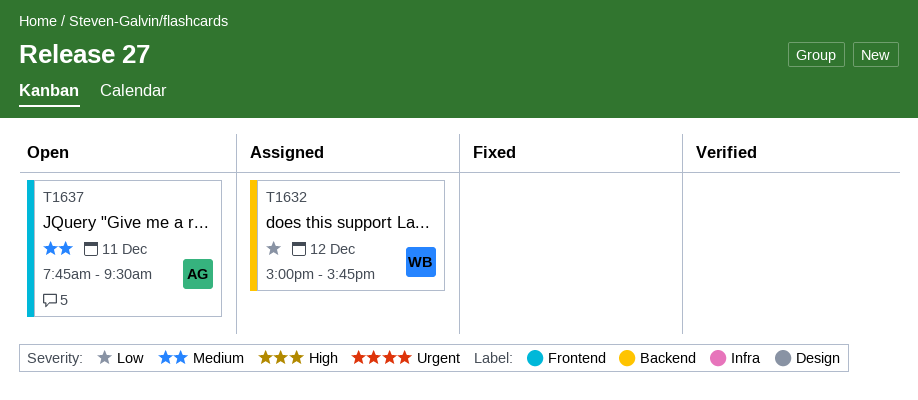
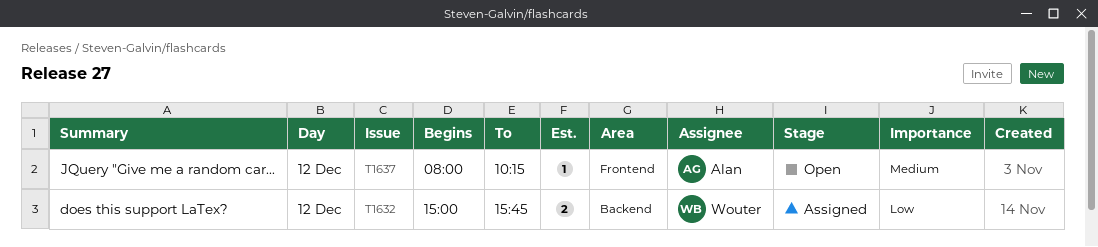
T1637, day: Dec 11 -> Dec 12
T1637, begins: 07:45 -> 08:00
T1637, ends: 09:30 -> 10:15

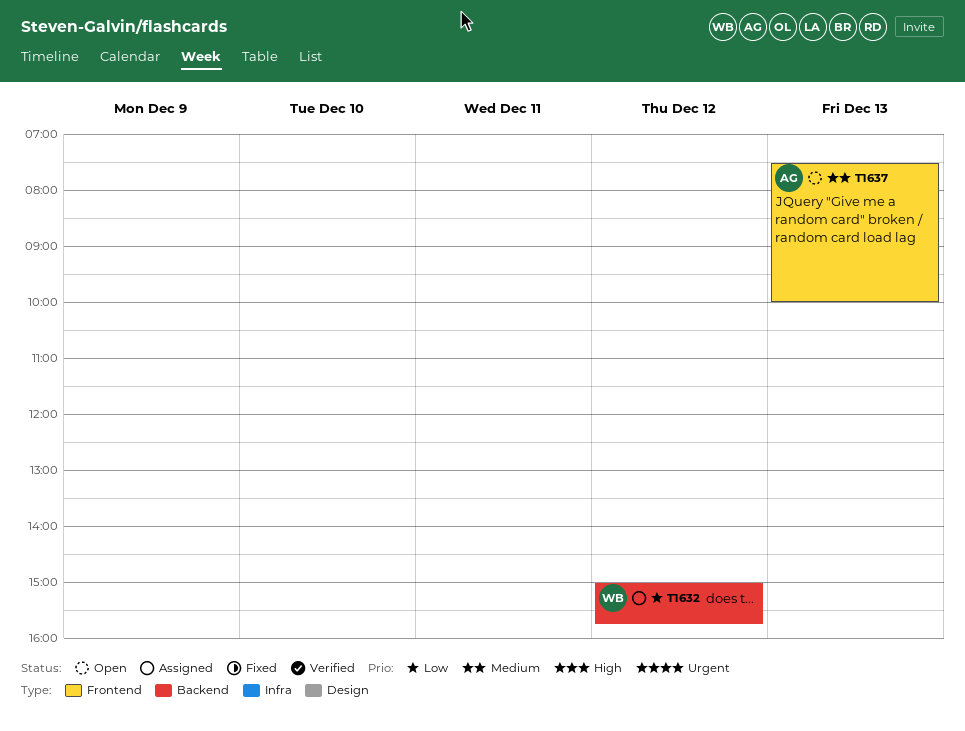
T1637, day: Dec 12 -> Dec 13
T1637, begins: 08:00 -> 07:30
T1637, ends: 10:15 -> 10:00

